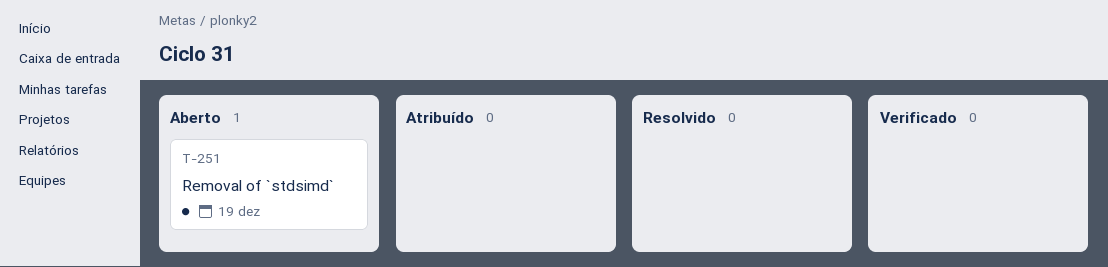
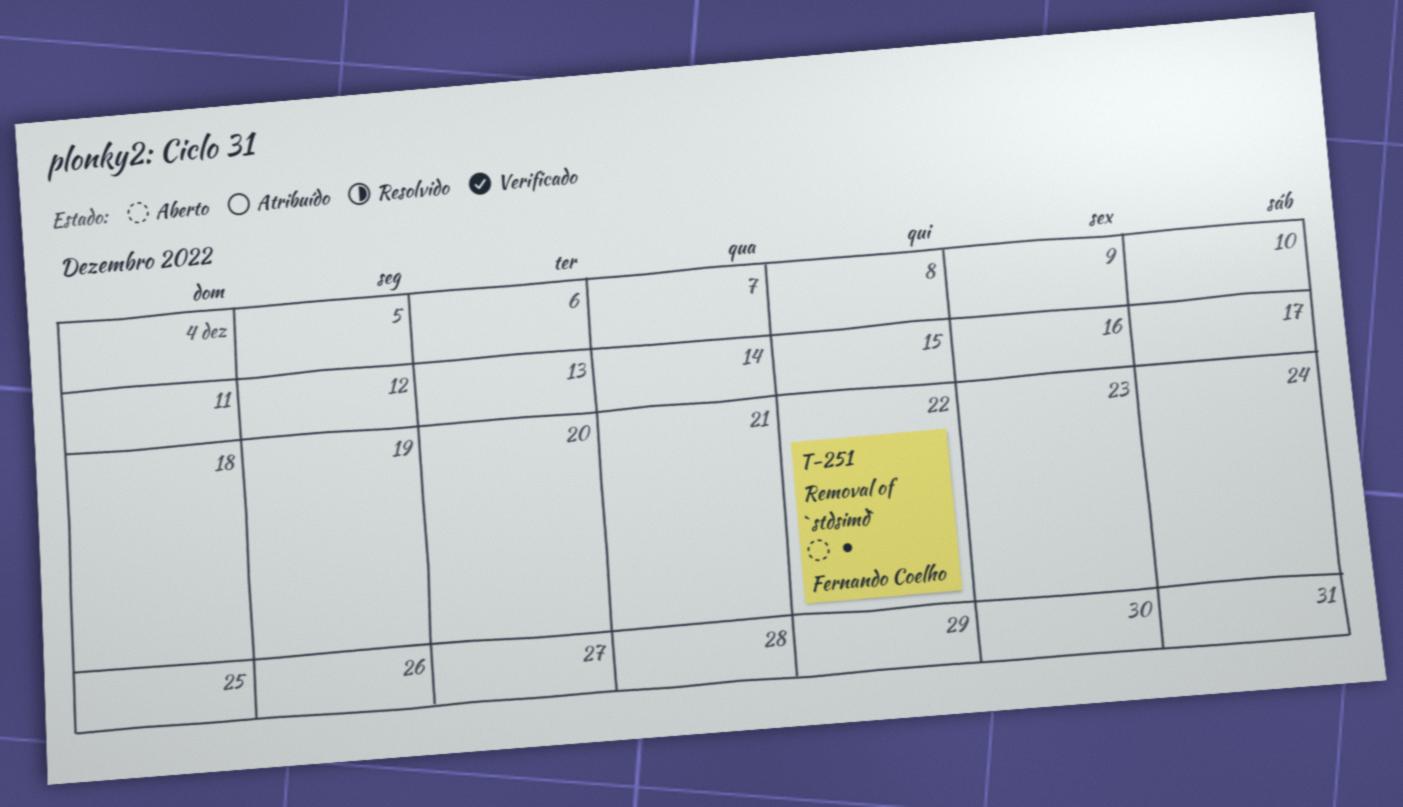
T-251, due: Dec 19 -> Dec 22

